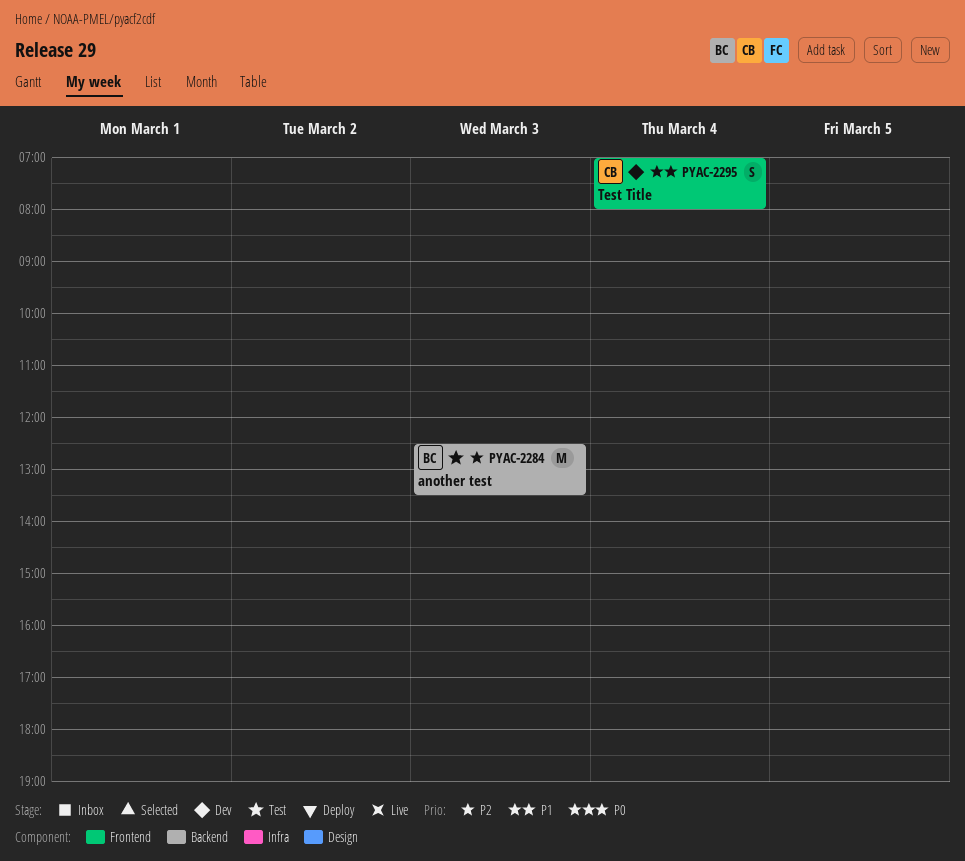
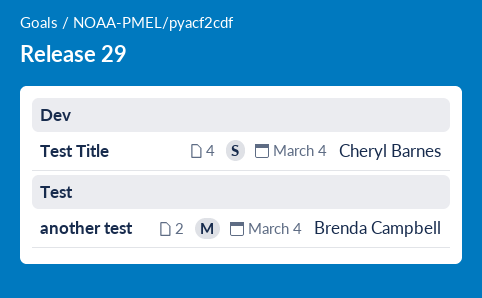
another test, day: Mar 3 -> Mar 4

